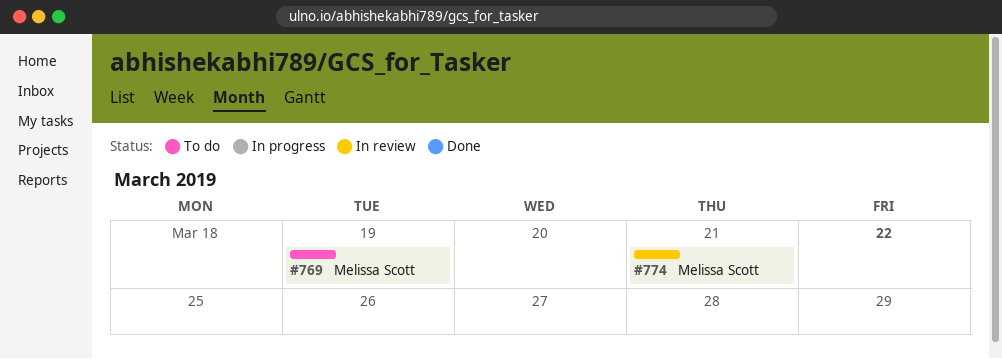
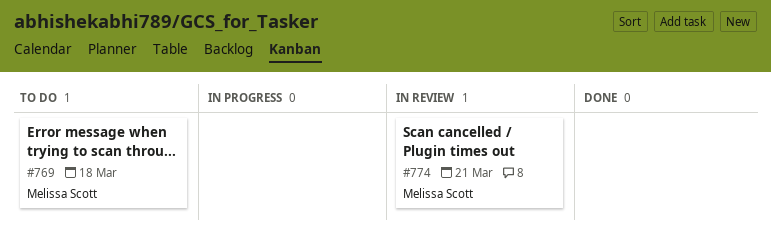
#769, due: Mar 19 -> Mar 18

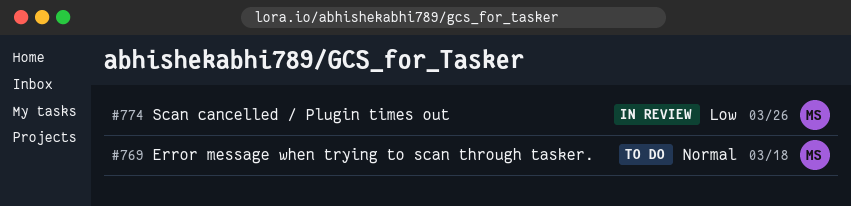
#774, due: Mar 21 -> Mar 26

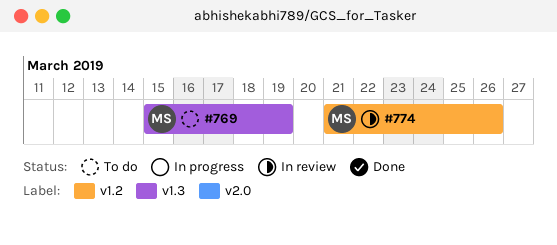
#769, due: Mar 18 -> Mar 19

